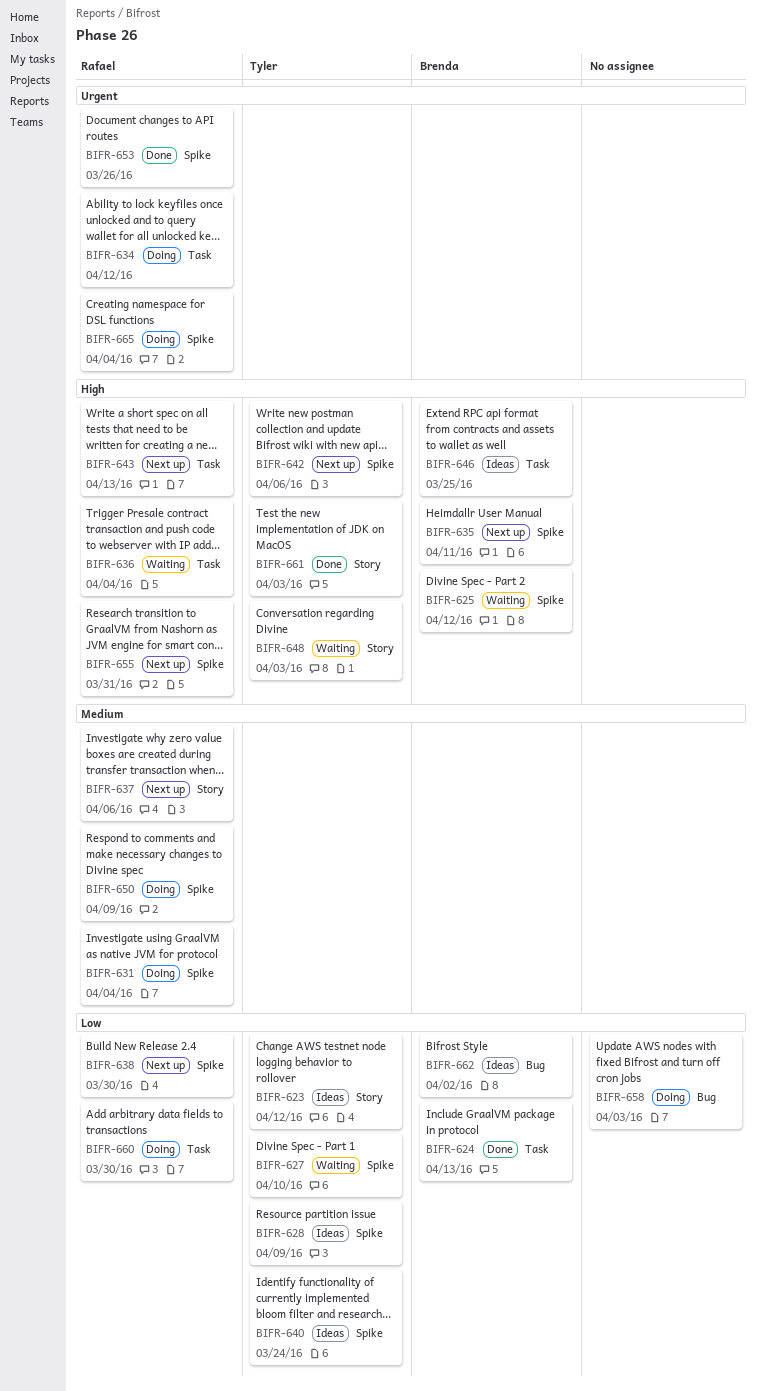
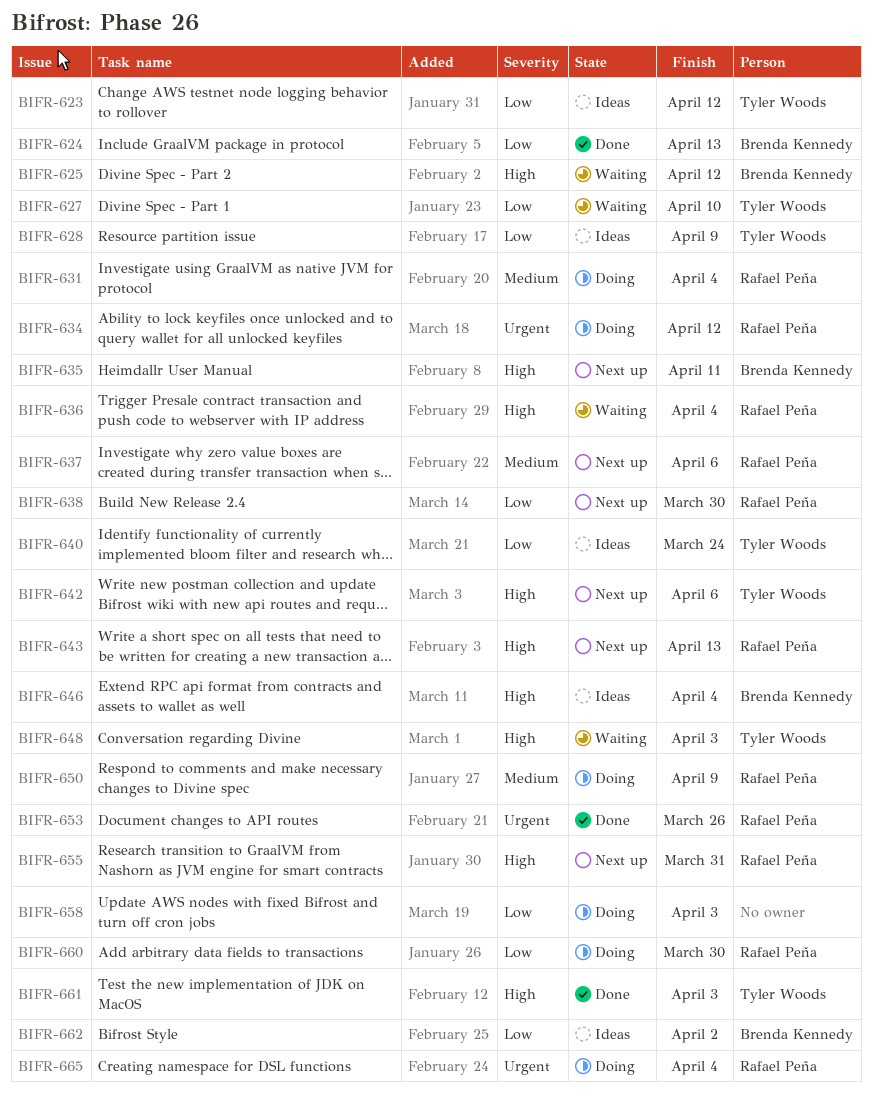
BIFR-646, due: Mar 25 -> Apr 4

